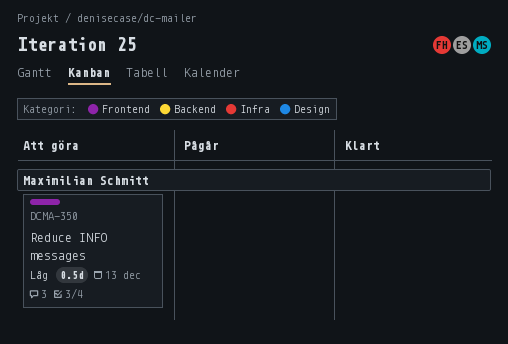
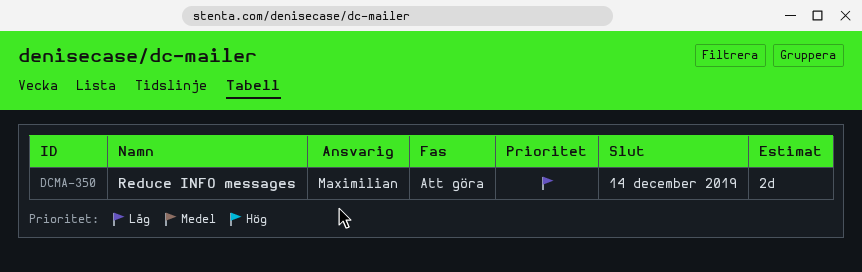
DCMA-350, estimate: 0.5d -> 2d
DCMA-350, due: Dec 13 -> Dec 14

